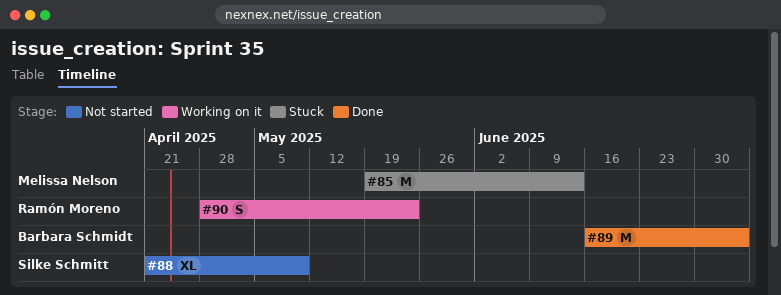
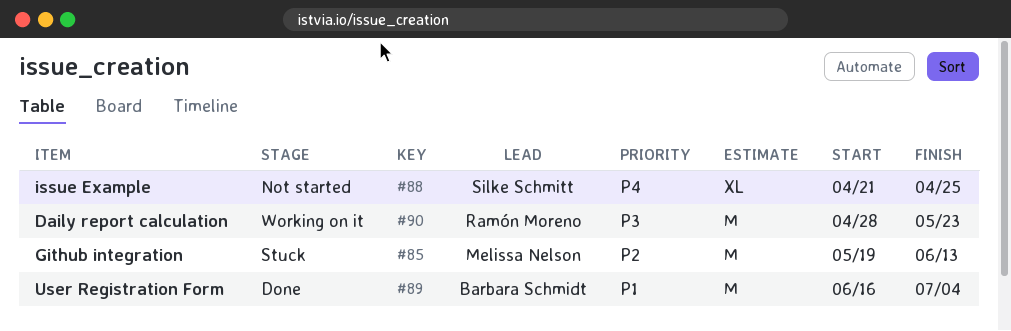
#88, due: May 9 -> Apr 25
#90, estimate: S -> M

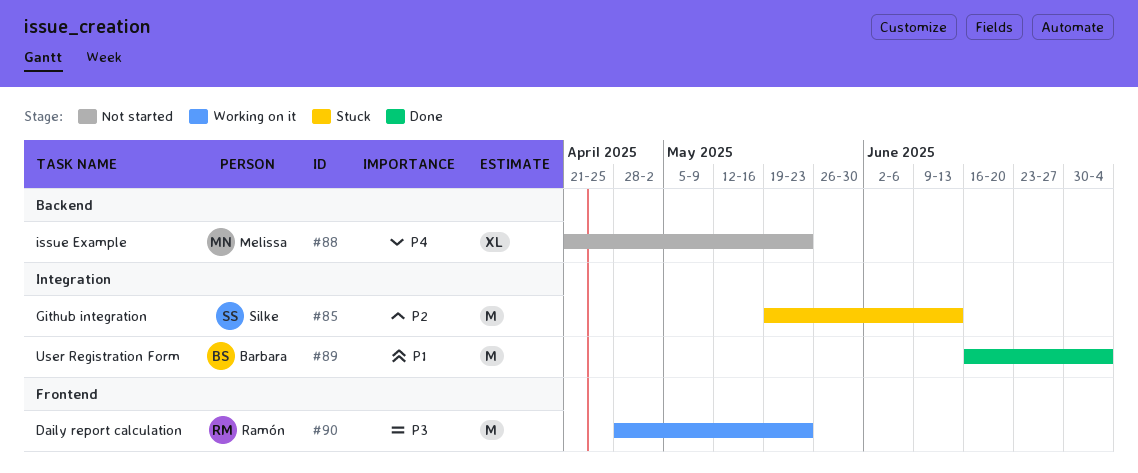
#85, owner: Melissa Nelson -> Silke Schmitt
#88, owner: Silke Schmitt -> Melissa Nelson
#88, due: Apr 25 -> May 23

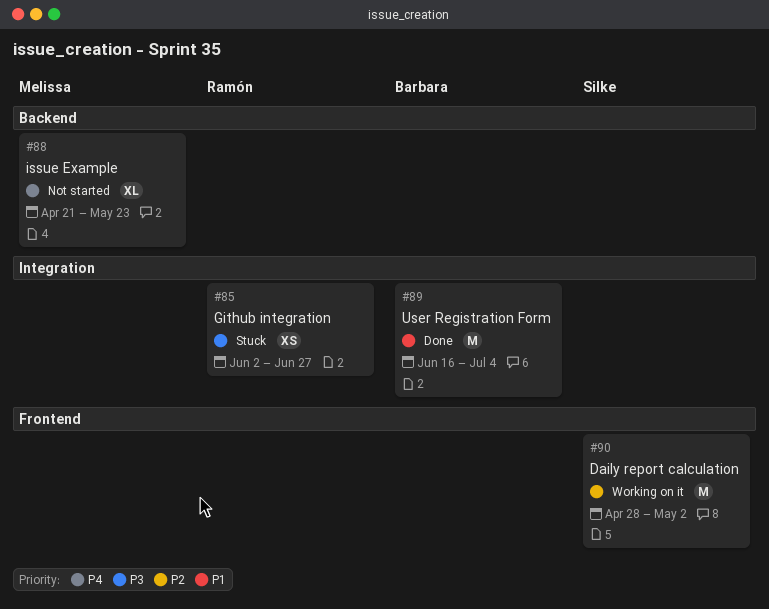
#85, owner: Silke -> Ramón
#85, priority: P2 -> P3
#85, estimate: M -> XS
#85, start: May 19 -> Jun 2
#85, due: Jun 13 -> Jun 27
#90, owner: Ramón -> Silke
#90, priority: P3 -> P2
#90, due: May 23 -> May 2

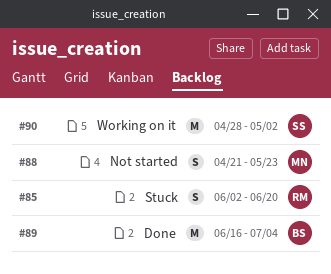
#85, estimate: XS -> S
#85, due: Jun 27 -> Jun 20
#88, estimate: XL -> S

